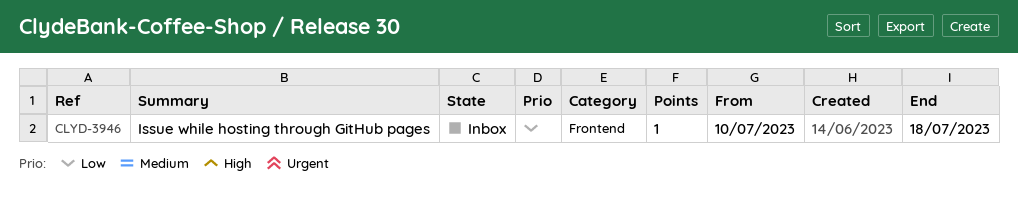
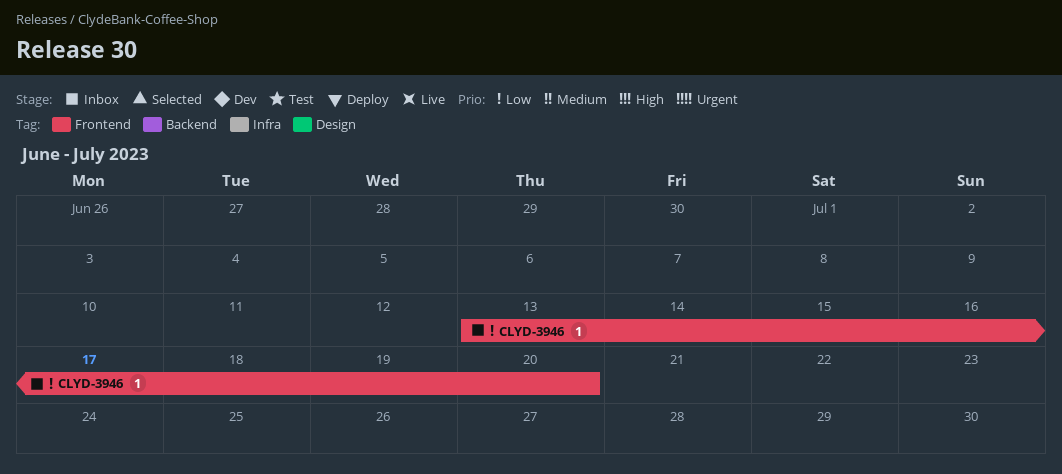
CLYD-3946, start: Jul 10 -> Jul 13
CLYD-3946, due: Jul 18 -> Jul 20

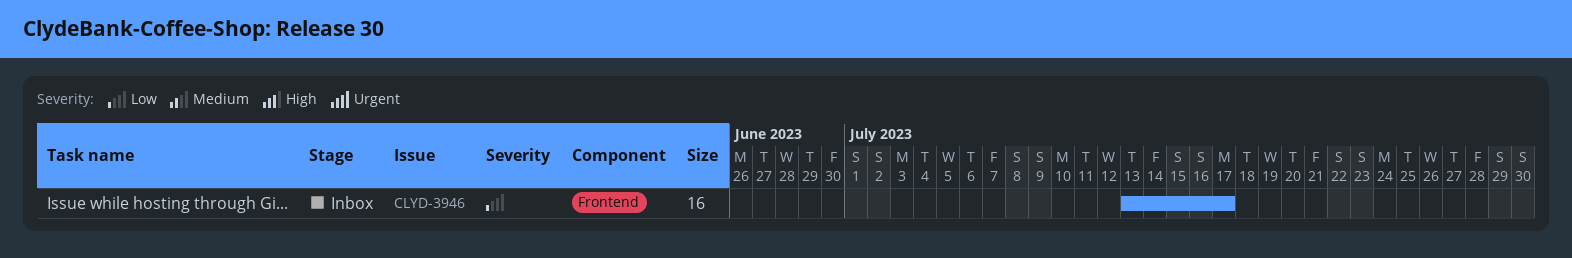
CLYD-3946, estimate: 1 -> 16
CLYD-3946, due: Jul 20 -> Jul 17

